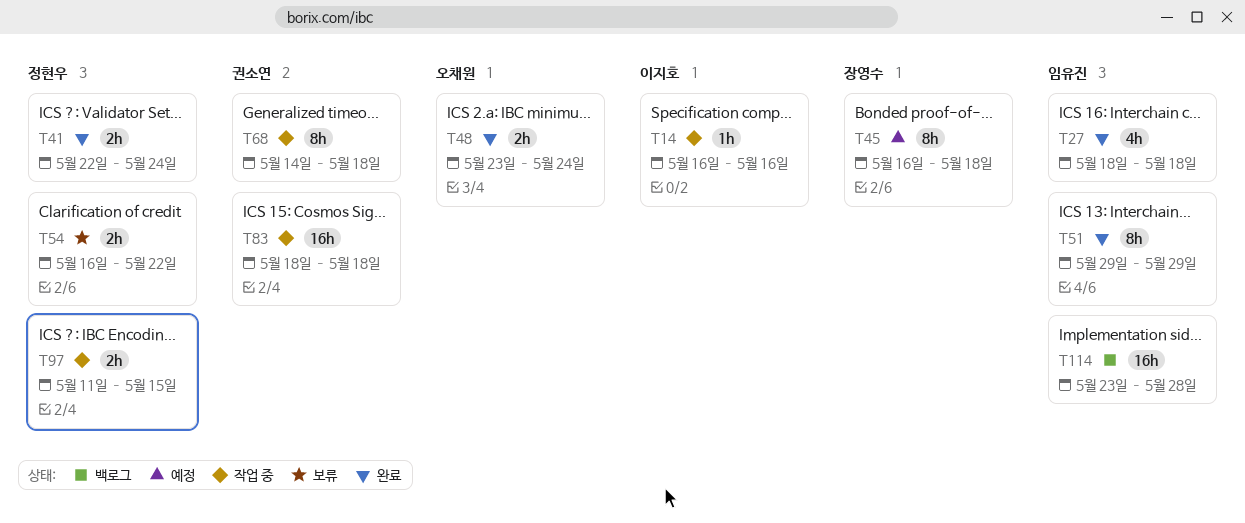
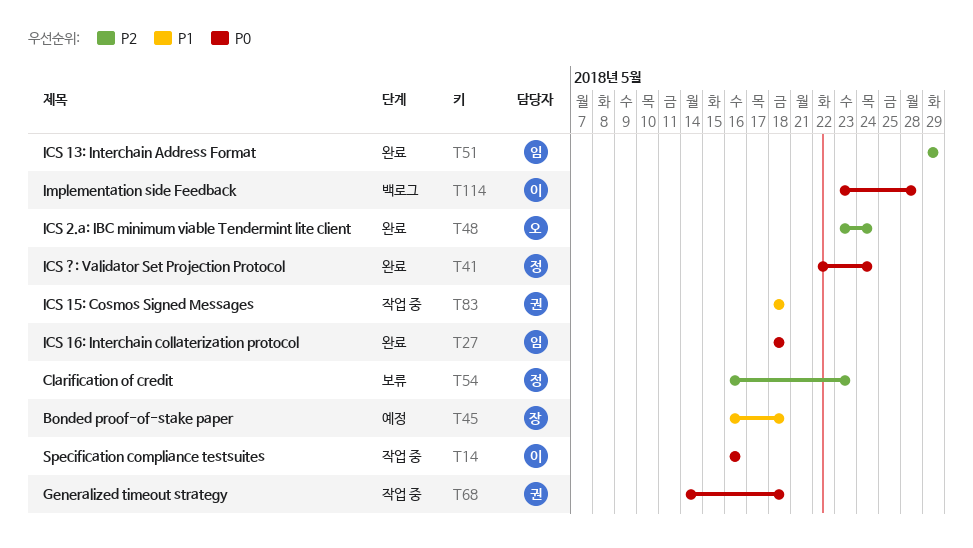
T54, due: May 22 -> May 23
T97: present -> none
T114, owner: 임유진 -> 이지호

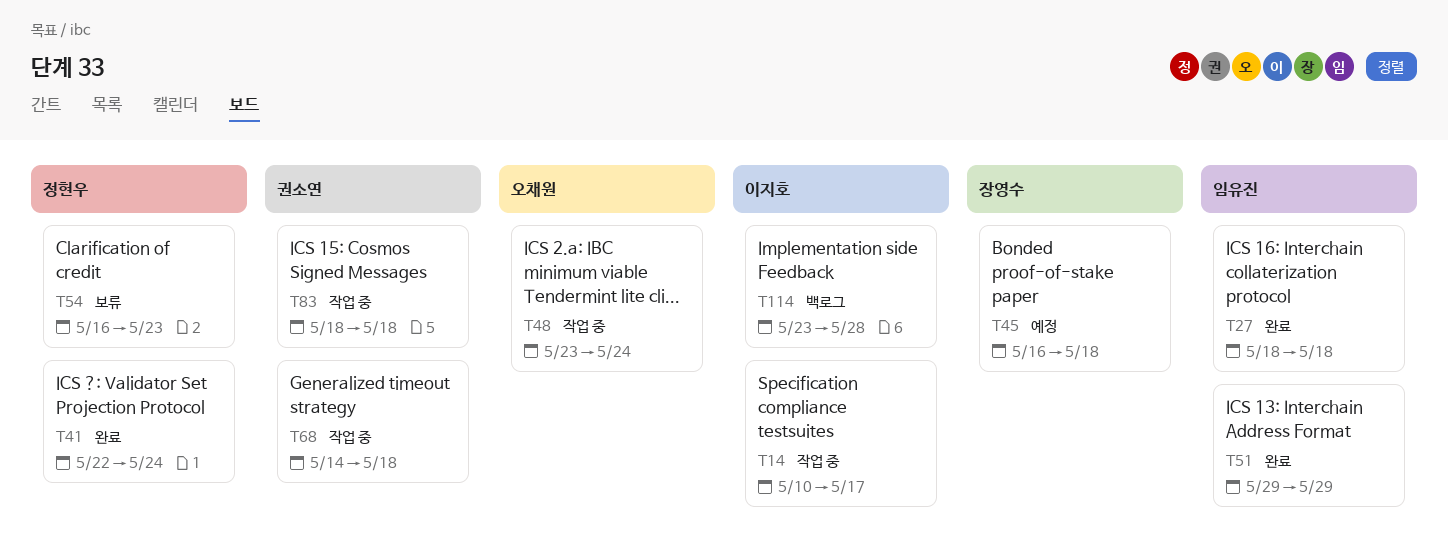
T14, start: May 16 -> May 10
T14, due: May 16 -> May 17
T48, status: 완료 -> 작업 중

